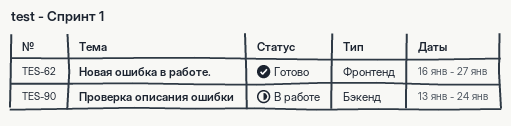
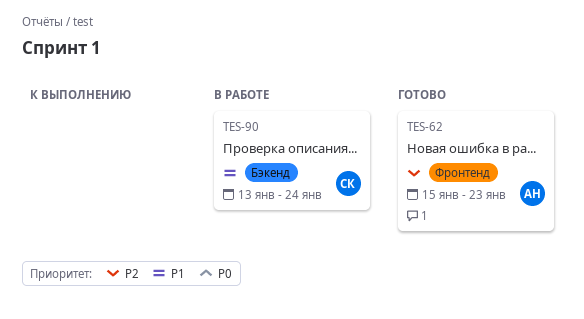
TES-62, start: Jan 16 -> Jan 15
TES-62, due: Jan 27 -> Jan 23

